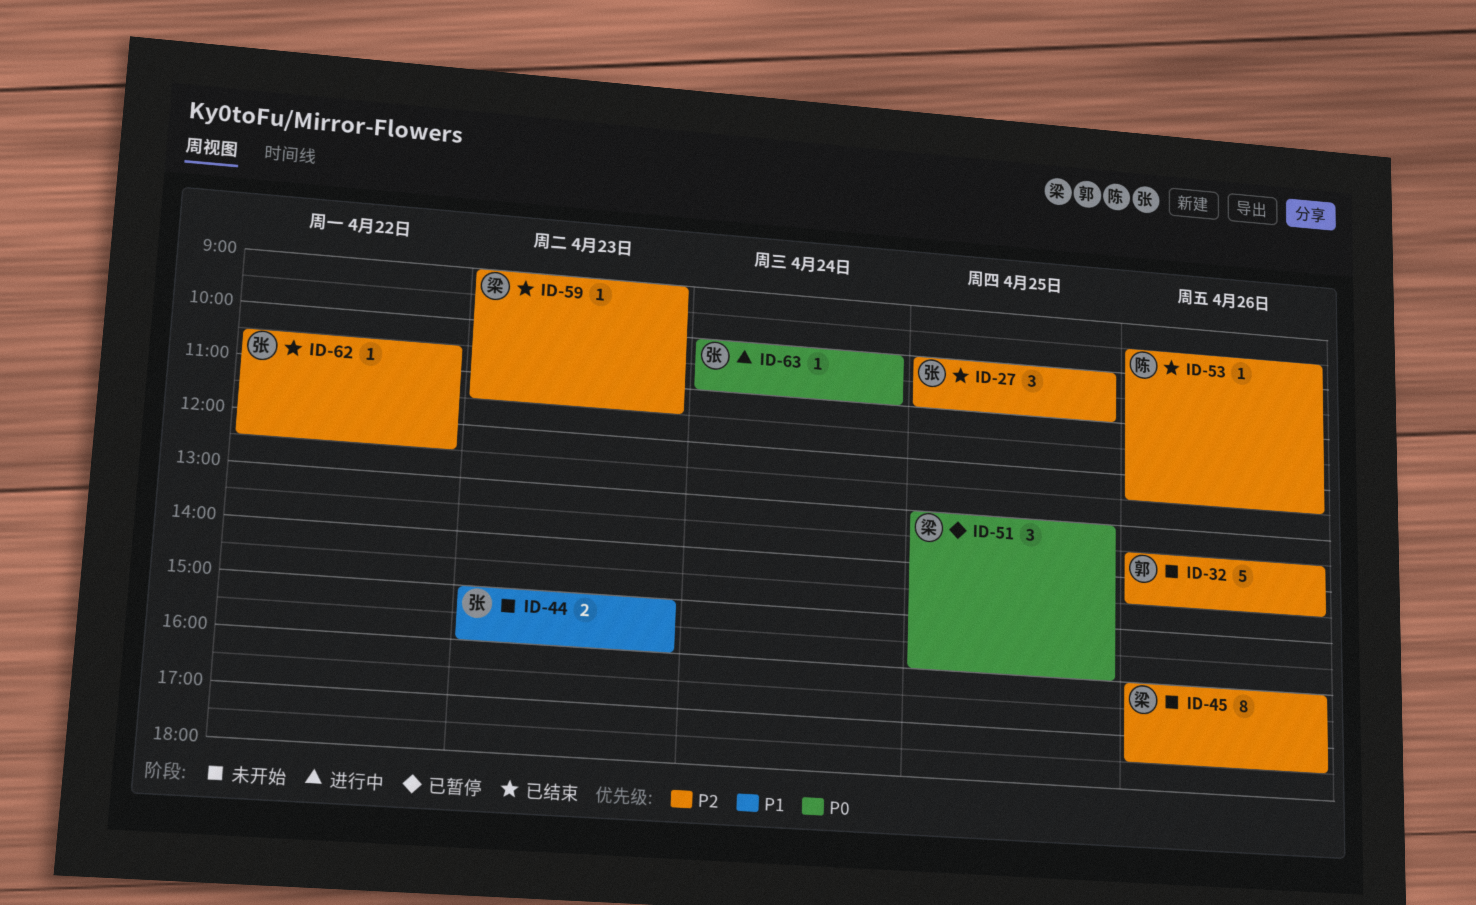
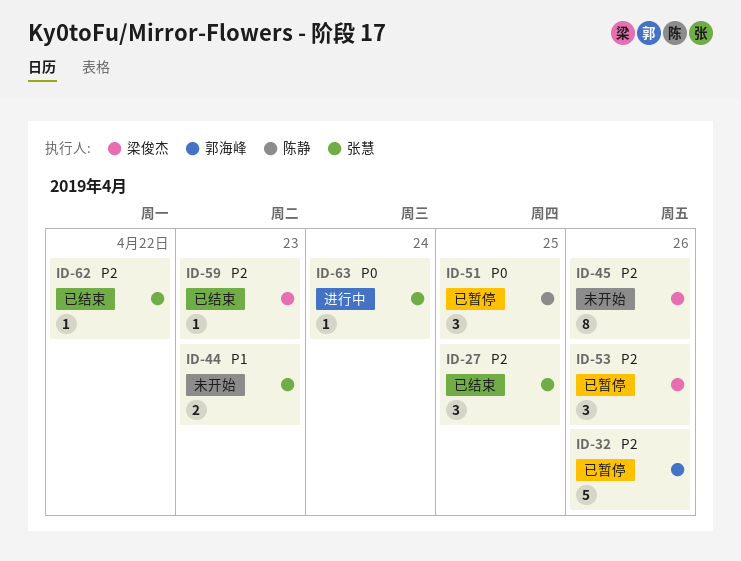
ID-32, status: 未开始 -> 已暂停
ID-51, owner: 梁俊杰 -> 陈静
ID-53, status: 已结束 -> 已暂停
ID-53, owner: 陈静 -> 梁俊杰
ID-53, estimate: 1 -> 3

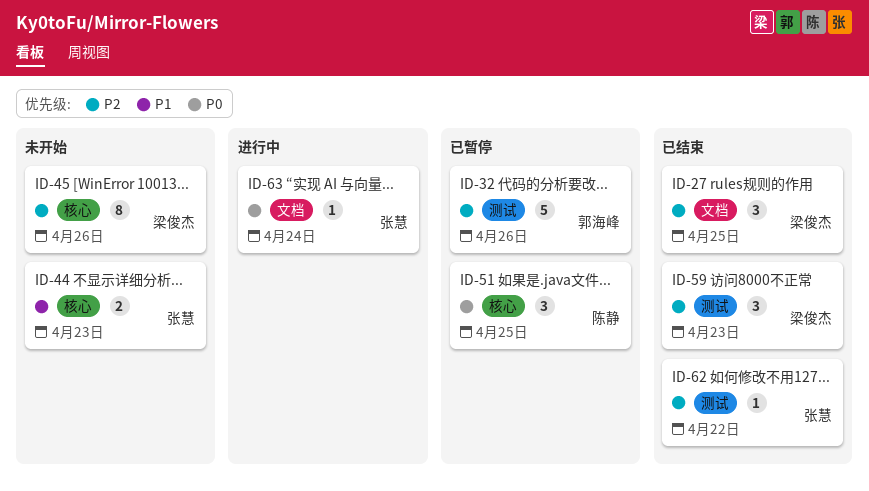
ID-27, owner: 张慧 -> 梁俊杰
ID-53: present -> none
ID-59, estimate: 1 -> 3

